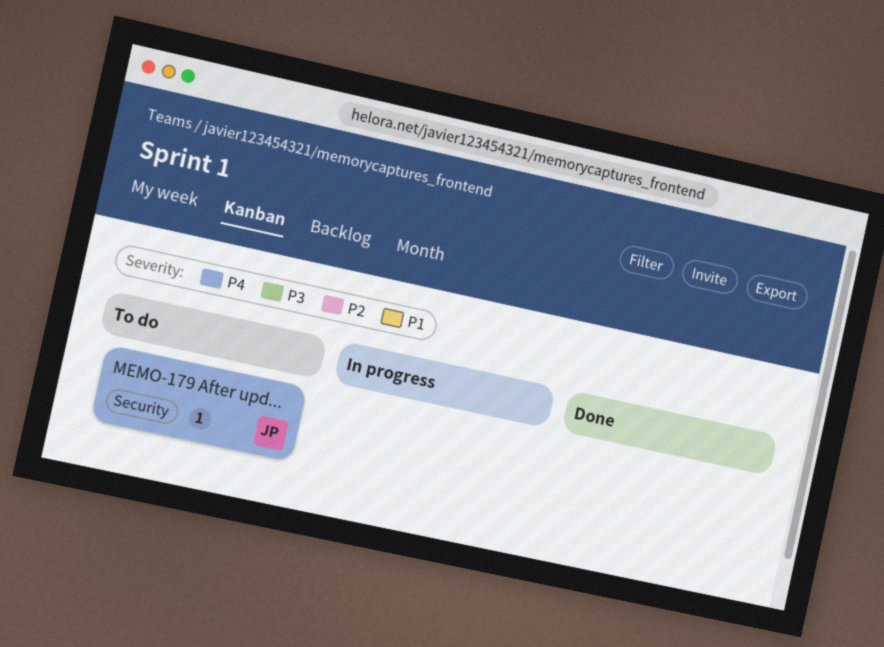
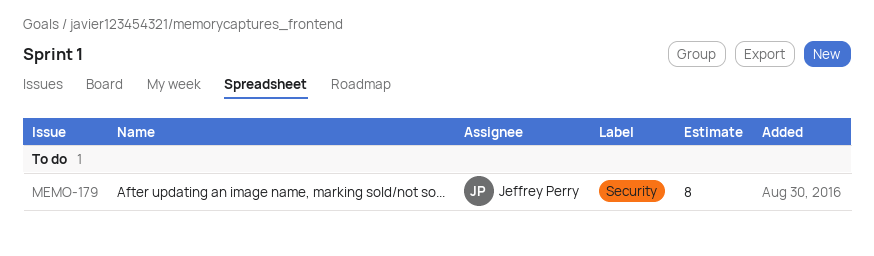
MEMO-179, estimate: 1 -> 8

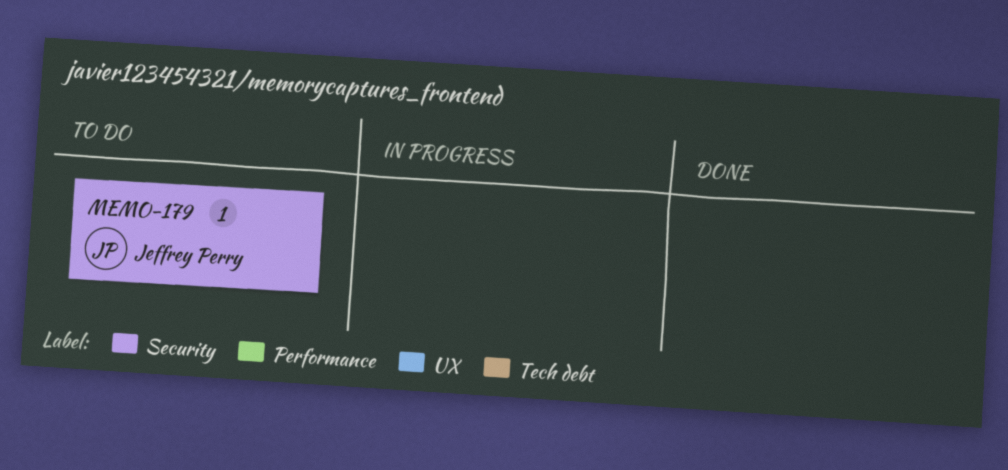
MEMO-179, estimate: 8 -> 1

